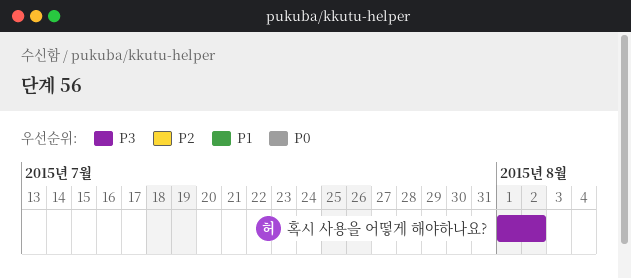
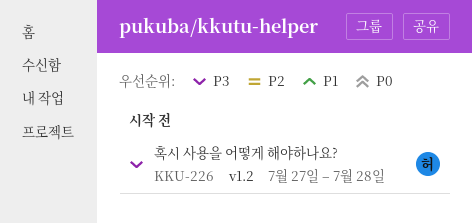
혹시 사용을 어떻게 해야하나요?, start: Aug 1 -> Jul 27
혹시 사용을 어떻게 해야하나요?, due: Aug 2 -> Jul 28

